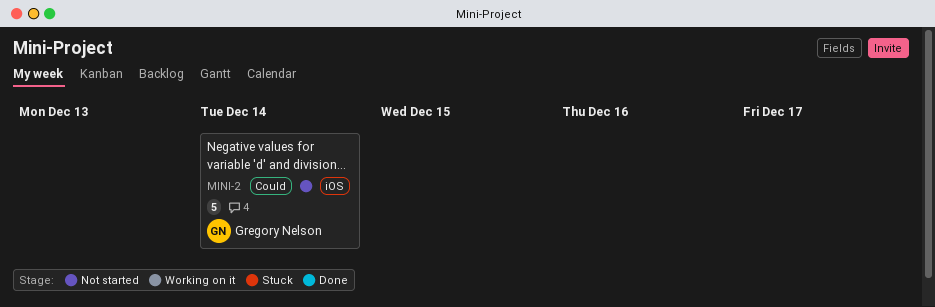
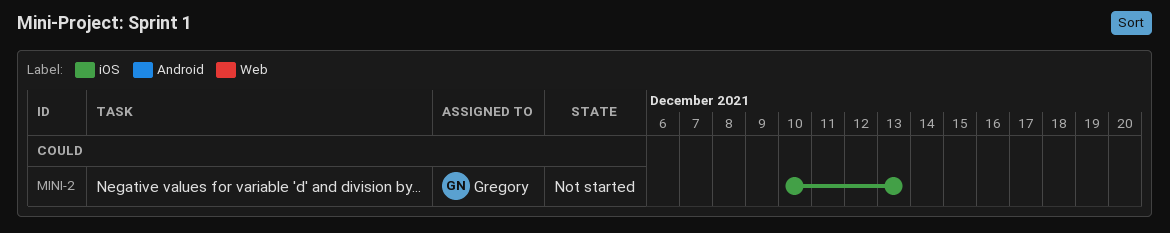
MINI-2, due: Dec 14 -> Dec 13

